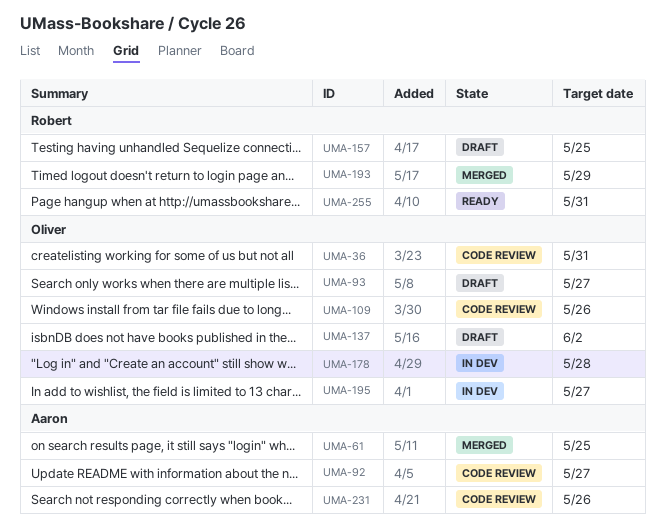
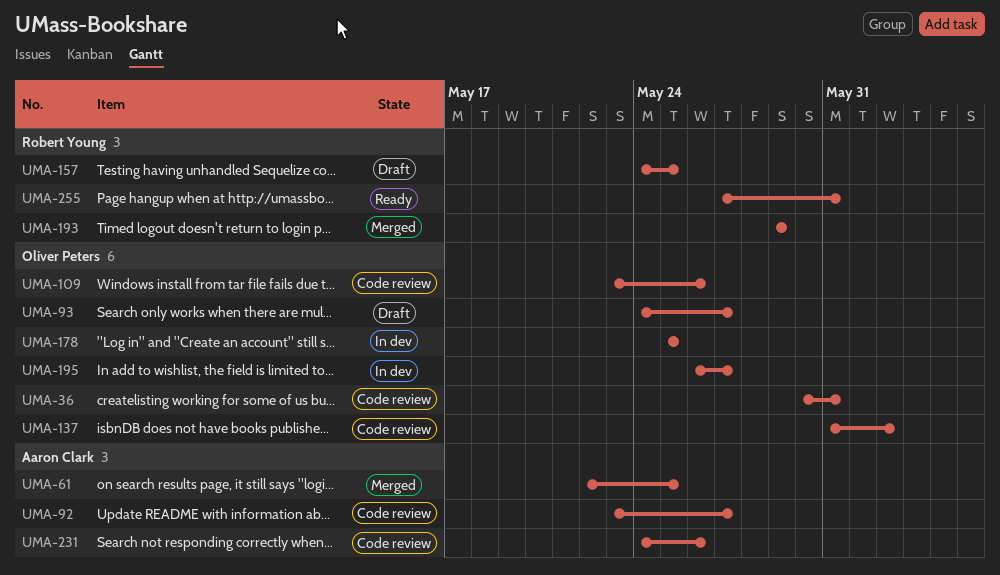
UMA-137, status: Draft -> Code review
UMA-178, due: May 28 -> May 25

